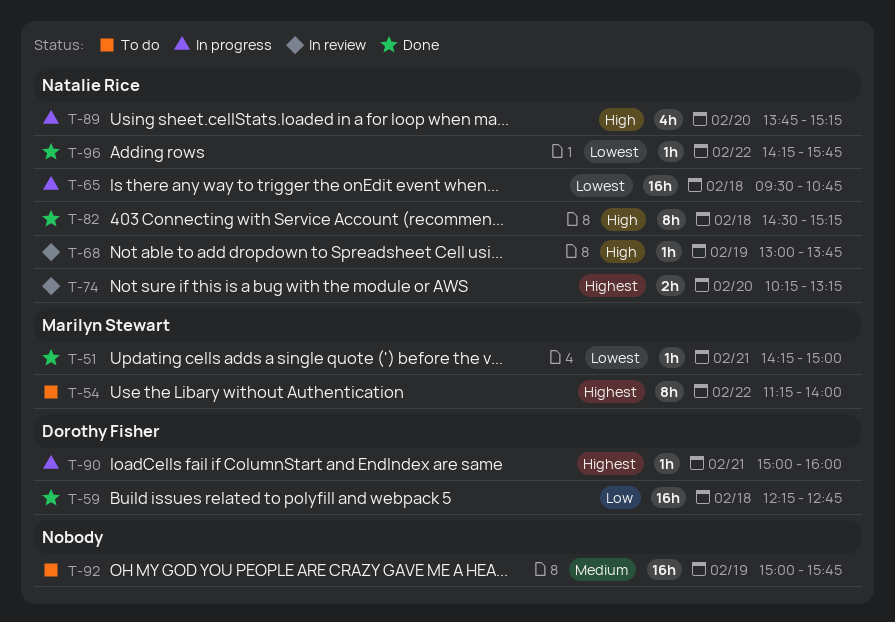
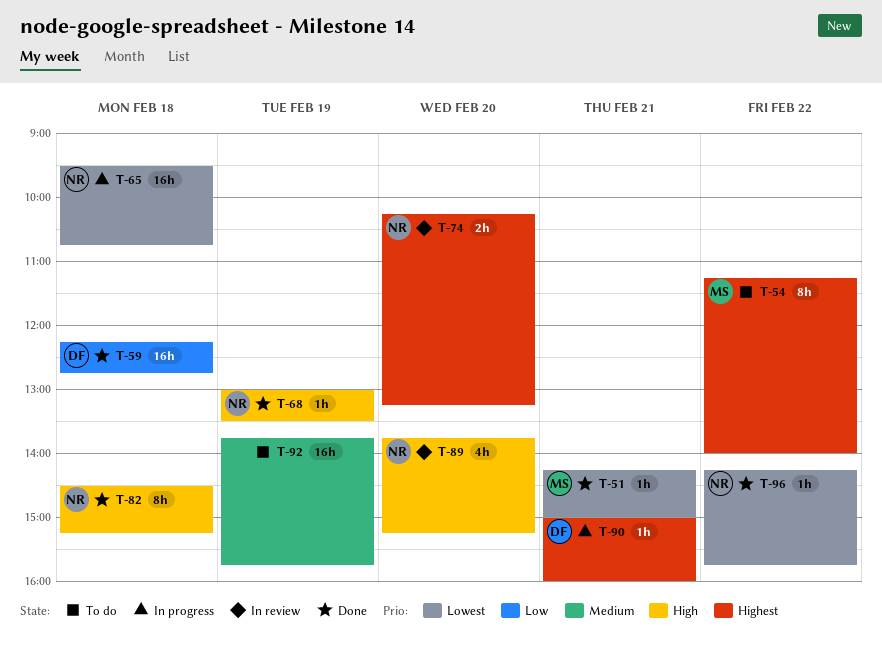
T-68, status: In review -> Done
T-68, ends: 13:45 -> 13:30
T-89, status: In progress -> In review
T-92, begins: 15:00 -> 13:45

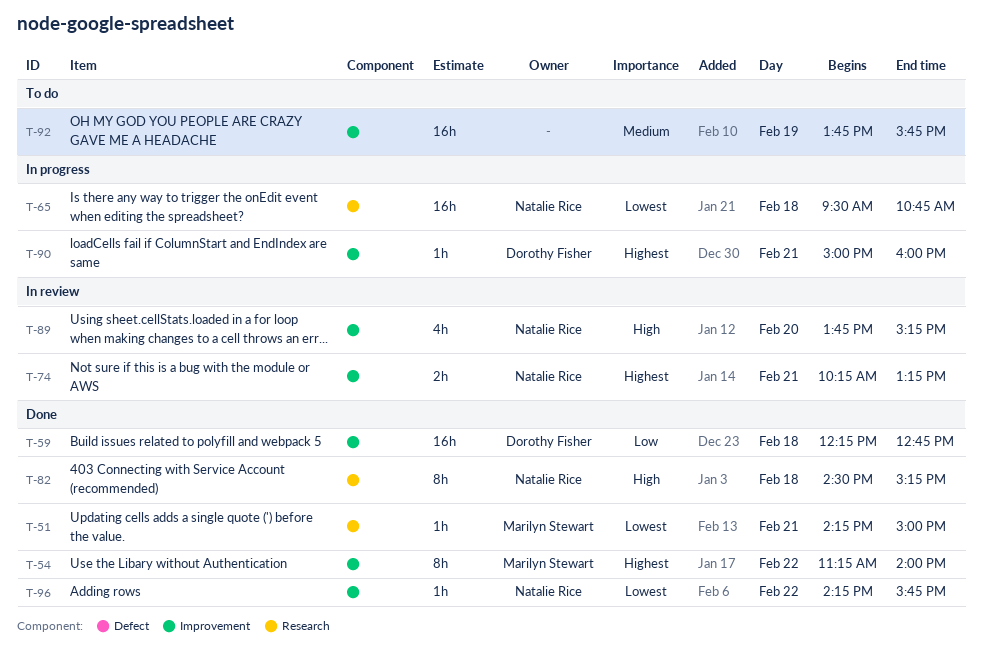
T-54, status: To do -> Done
T-68: present -> none
T-74, day: Feb 20 -> Feb 21

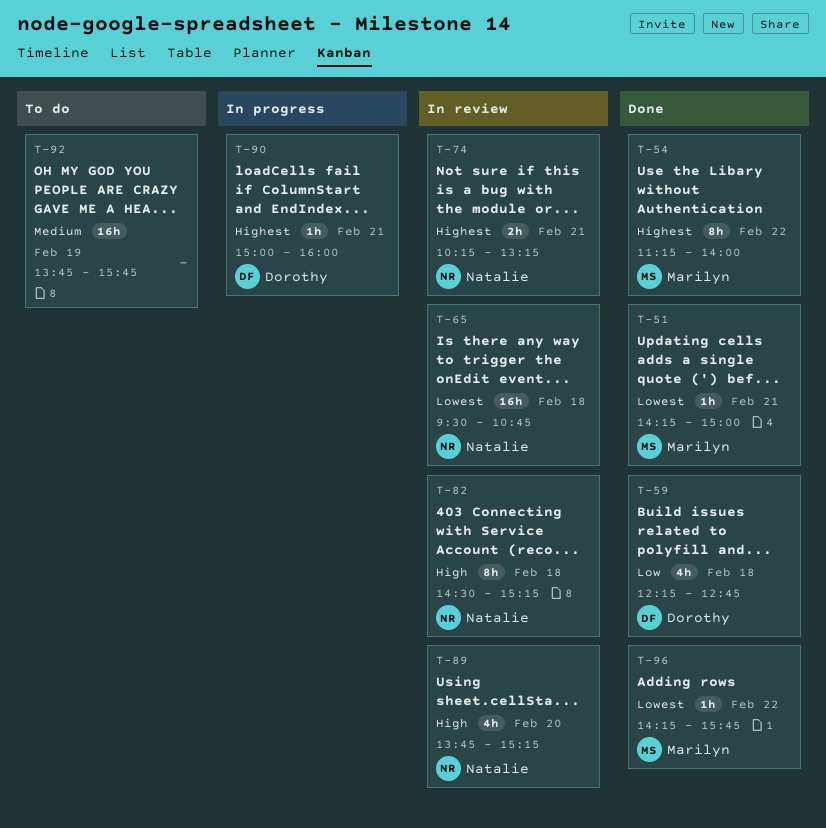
T-59, estimate: 16h -> 4h
T-65, status: In progress -> In review
T-82, status: Done -> In review
T-96, owner: Natalie Rice -> Marilyn Stewart

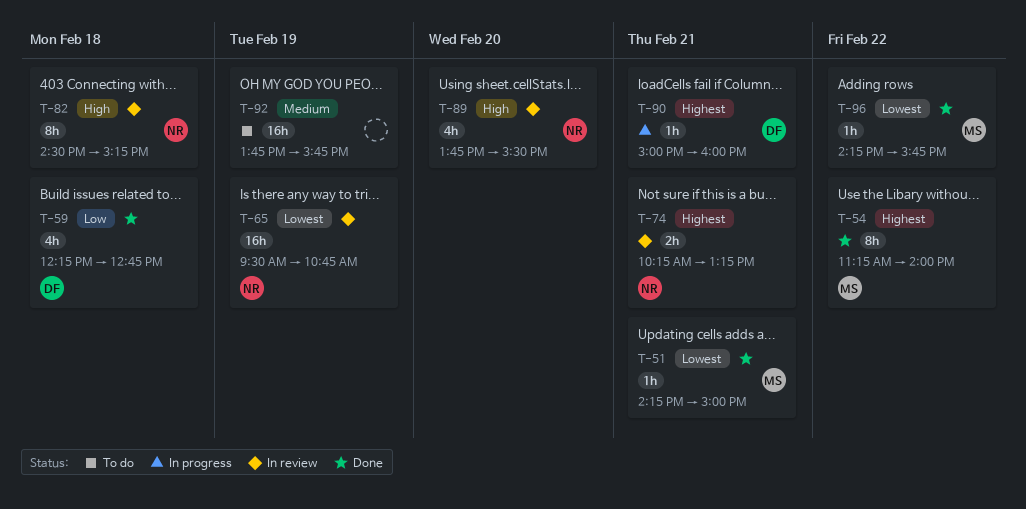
T-65, day: Feb 18 -> Feb 19
T-89, ends: 15:15 -> 15:30

